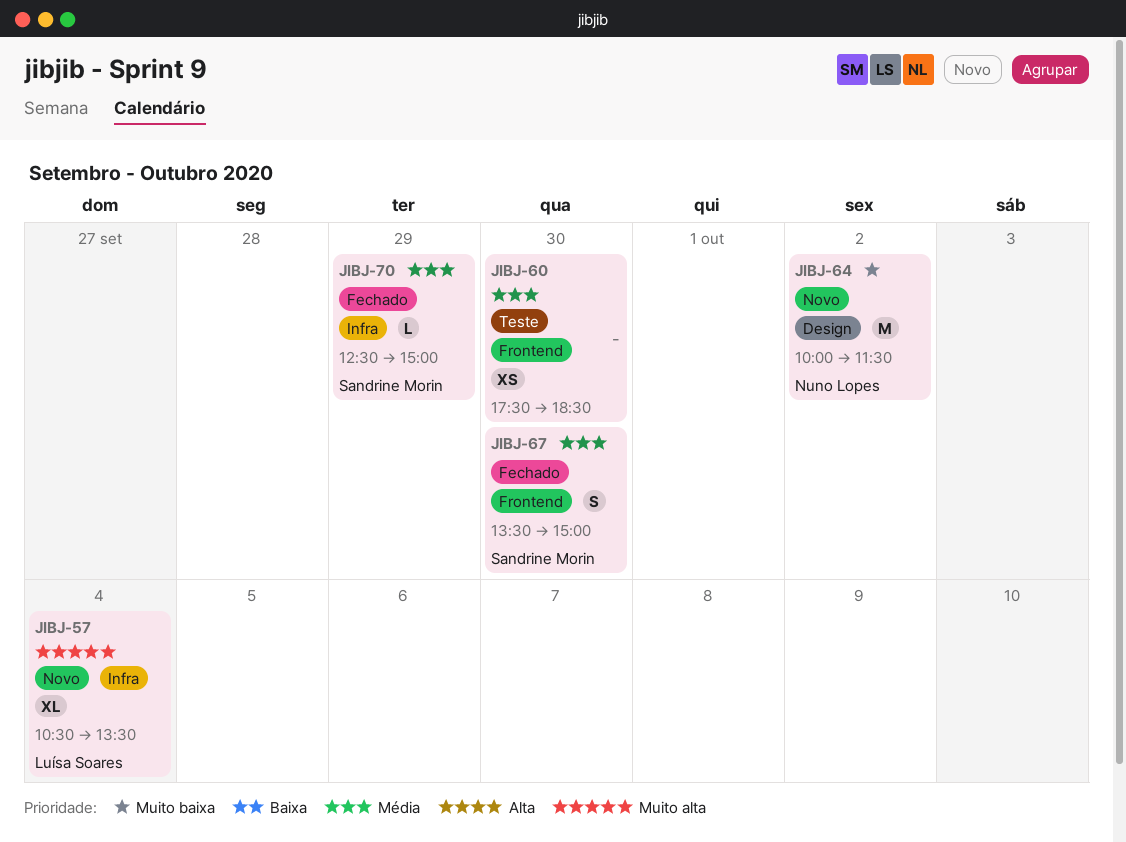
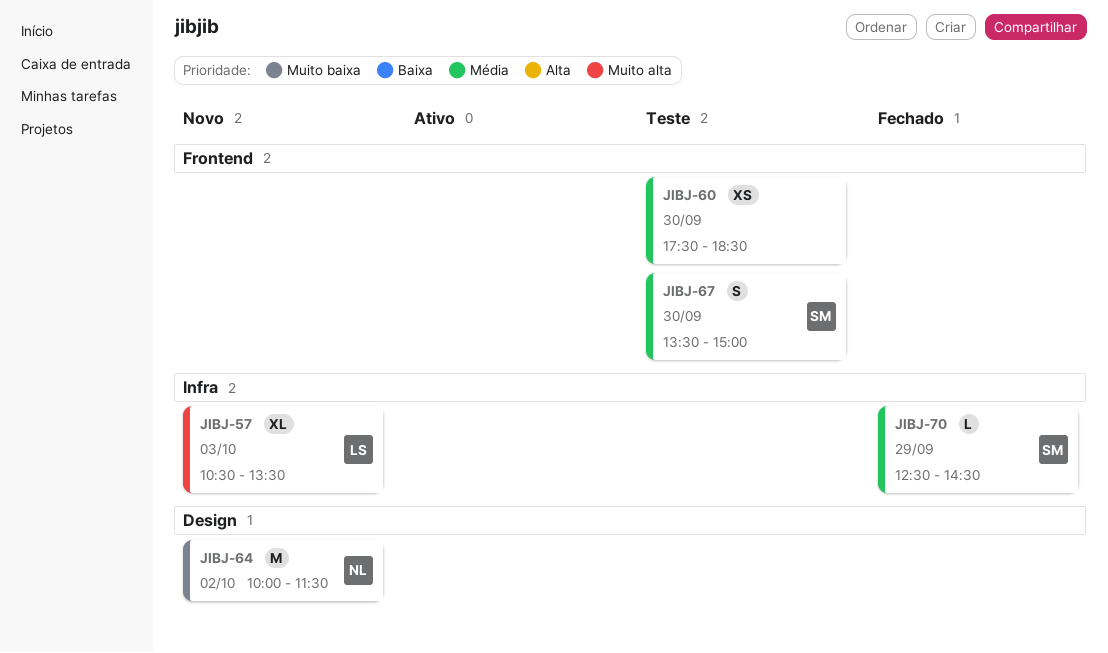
JIBJ-57, day: Oct 4 -> Oct 3
JIBJ-67, status: Fechado -> Teste
JIBJ-70, ends: 15:00 -> 14:30

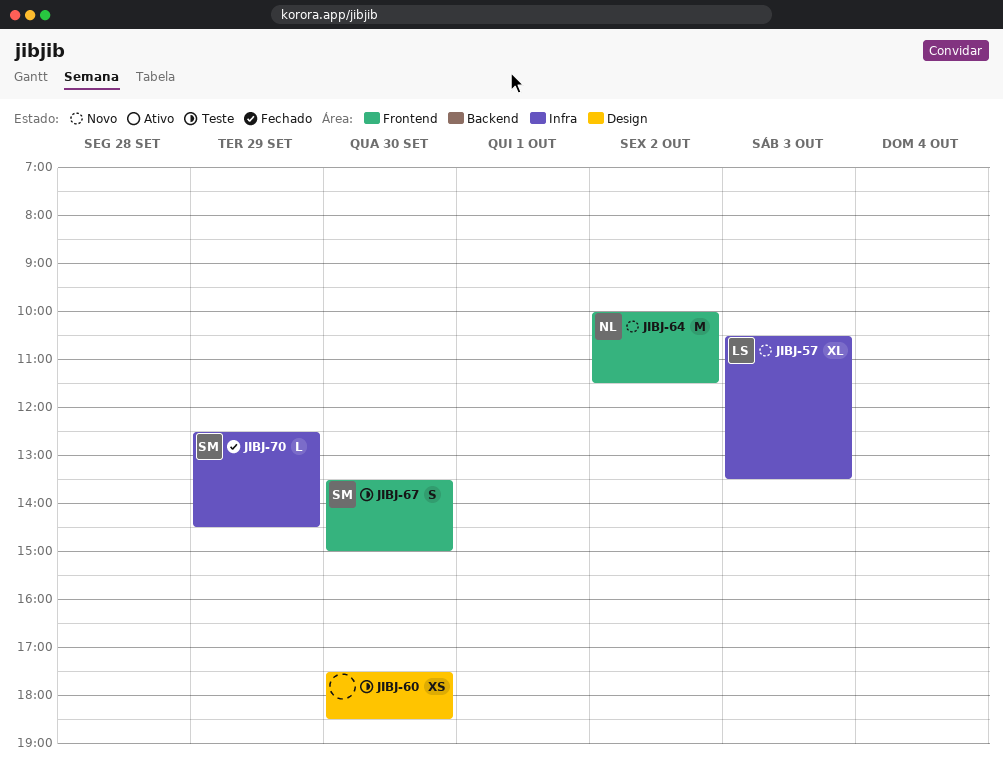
JIBJ-60, label: Frontend -> Design
JIBJ-64, label: Design -> Frontend

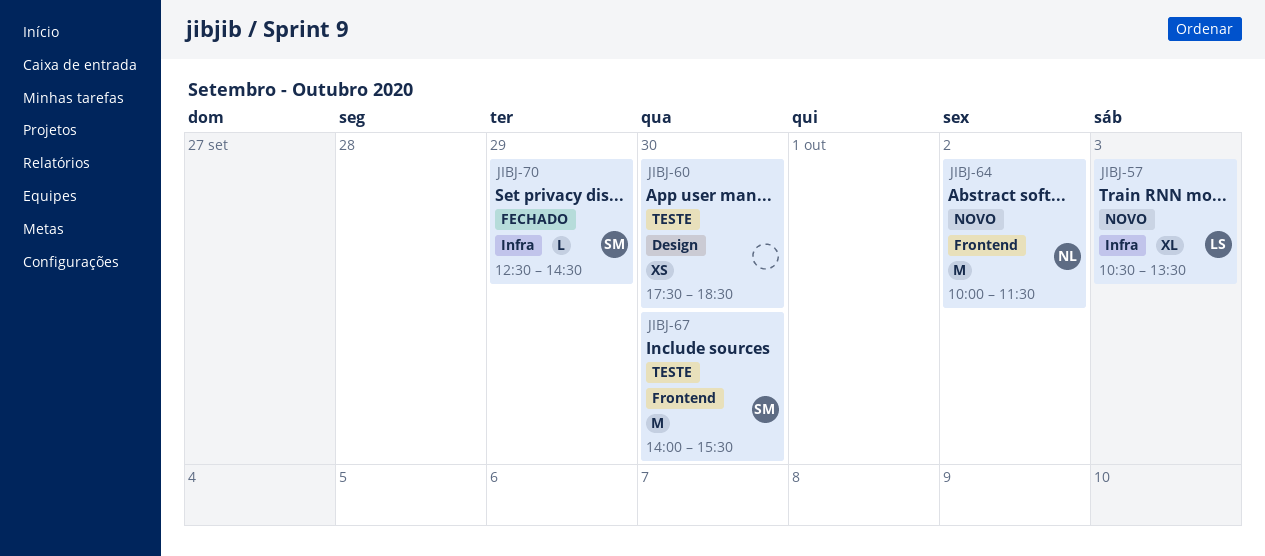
JIBJ-67, estimate: S -> M
JIBJ-67, begins: 13:30 -> 14:00
JIBJ-67, ends: 15:00 -> 15:30

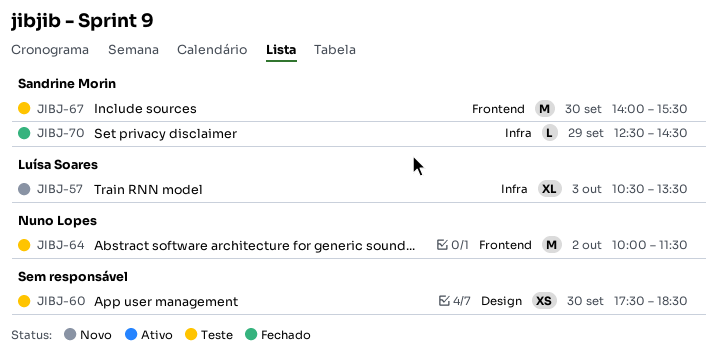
JIBJ-64, status: Novo -> Teste

